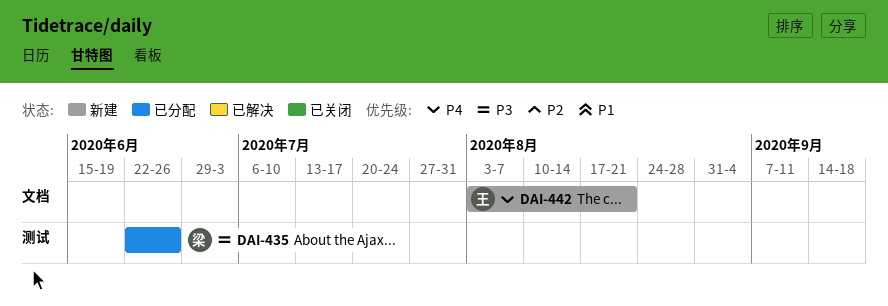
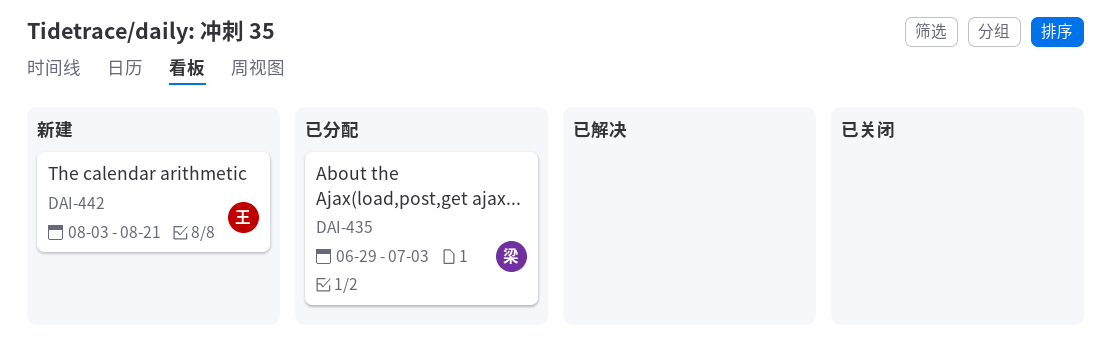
DAI-435, start: Jun 22 -> Jun 29
DAI-435, due: Jun 26 -> Jul 3

